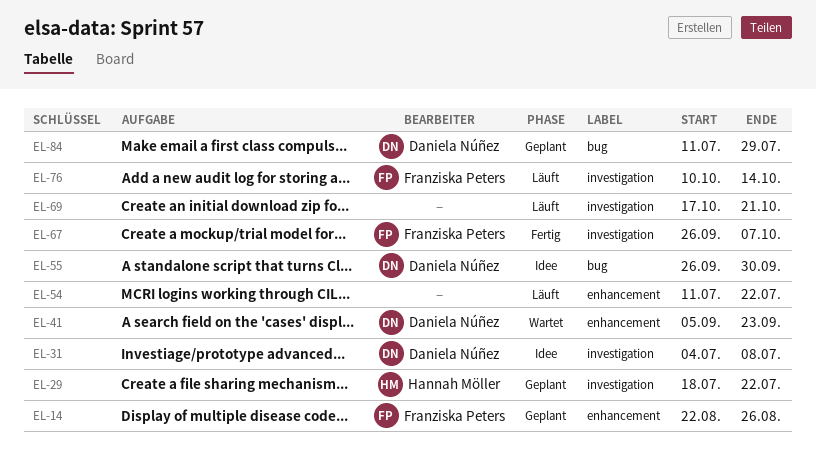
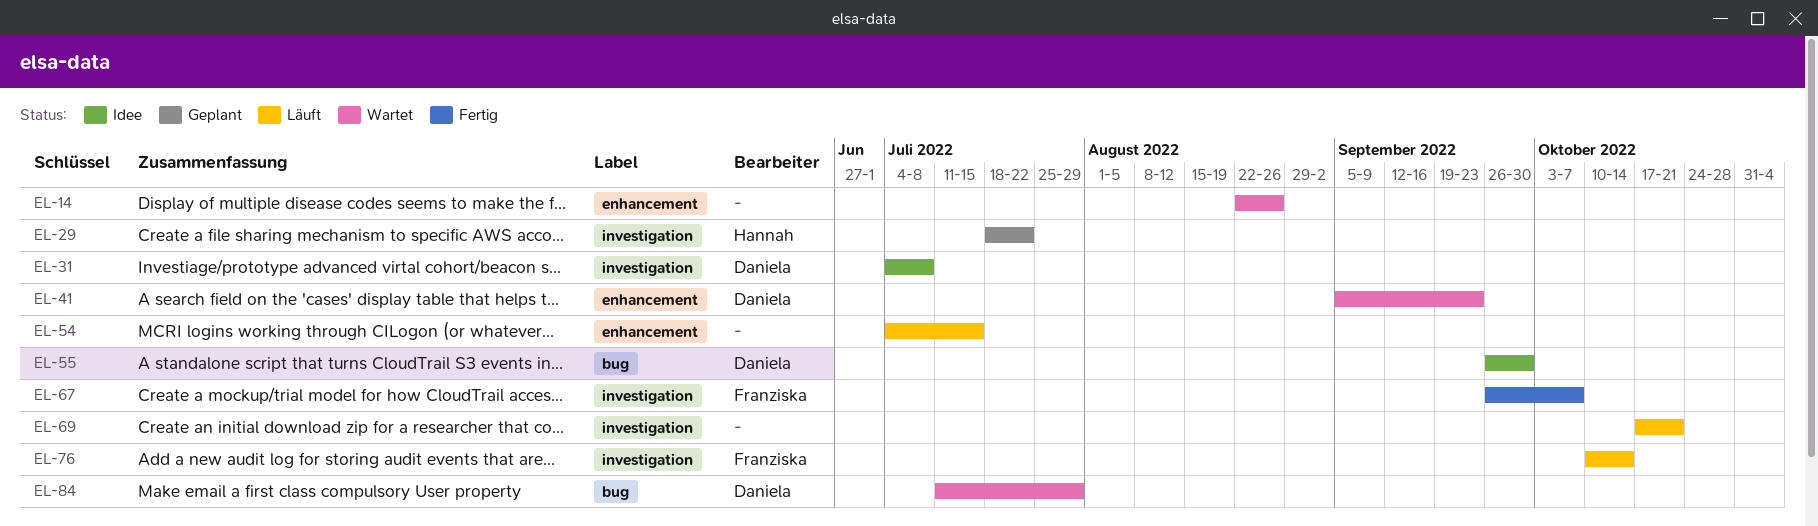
EL-14, status: Geplant -> Wartet
EL-14, owner: Franziska Peters -> none
EL-54, start: Jul 11 -> Jul 4
EL-54, due: Jul 22 -> Jul 15
EL-84, status: Geplant -> Wartet

